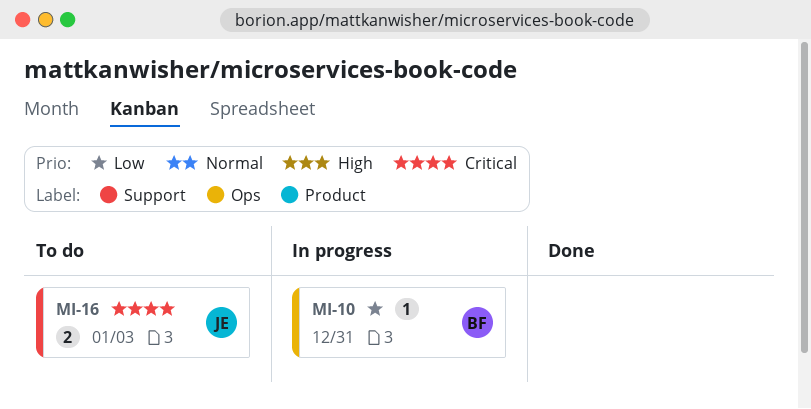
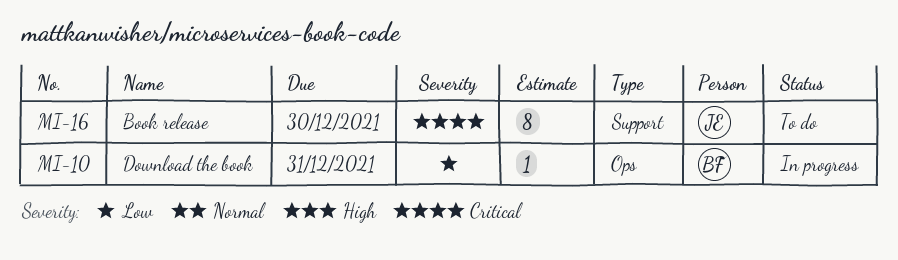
MI-16, estimate: 2 -> 8
MI-16, due: Jan 3 -> Dec 30

